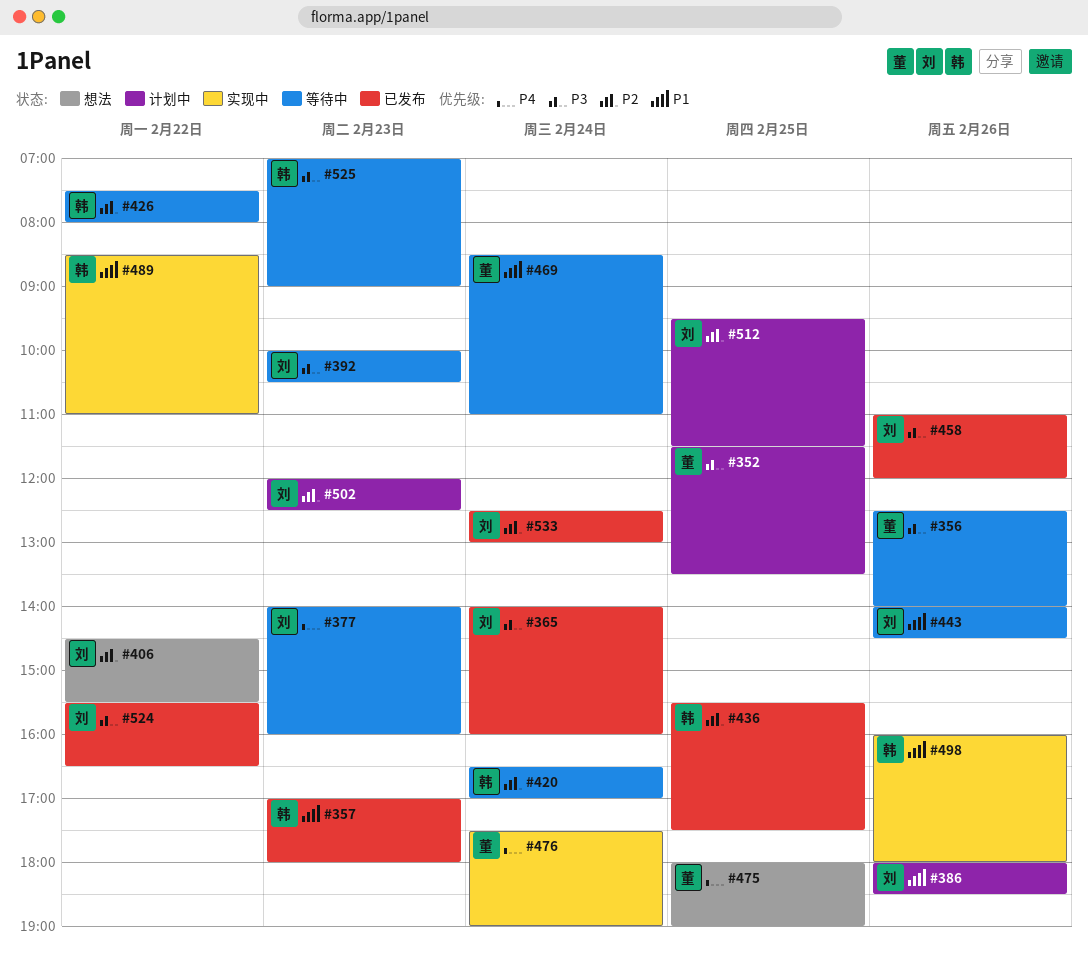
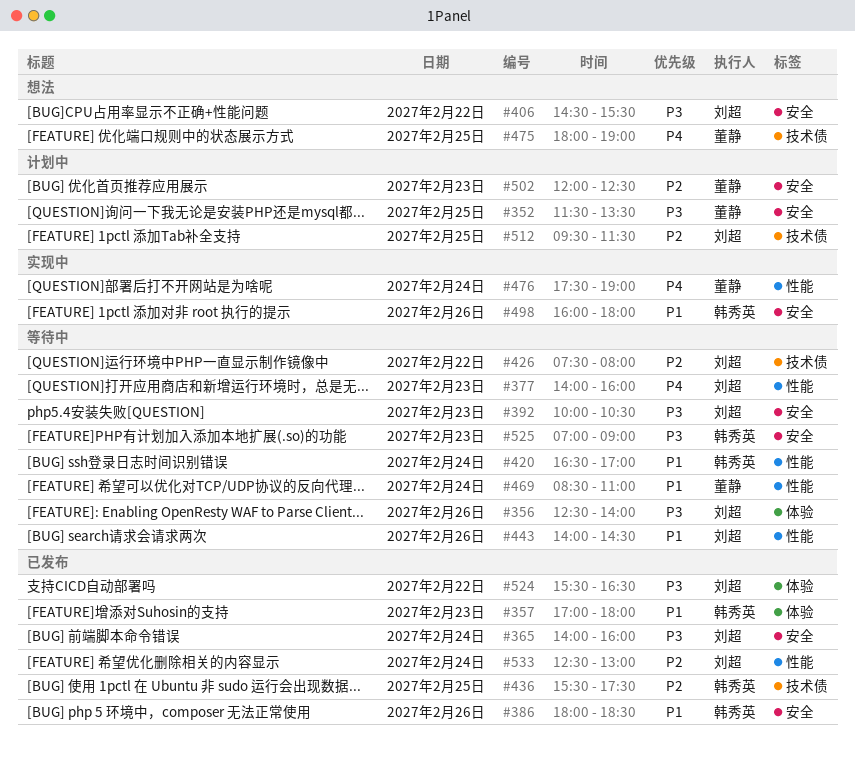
#356, owner: 董静 -> 刘超
#386, status: 计划中 -> 已发布
#386, owner: 刘超 -> 韩秀英
#406, priority: P2 -> P3
#420, priority: P2 -> P1
#426, owner: 韩秀英 -> 刘超
#458: present -> none
#489: present -> none
#502, owner: 刘超 -> 董静

